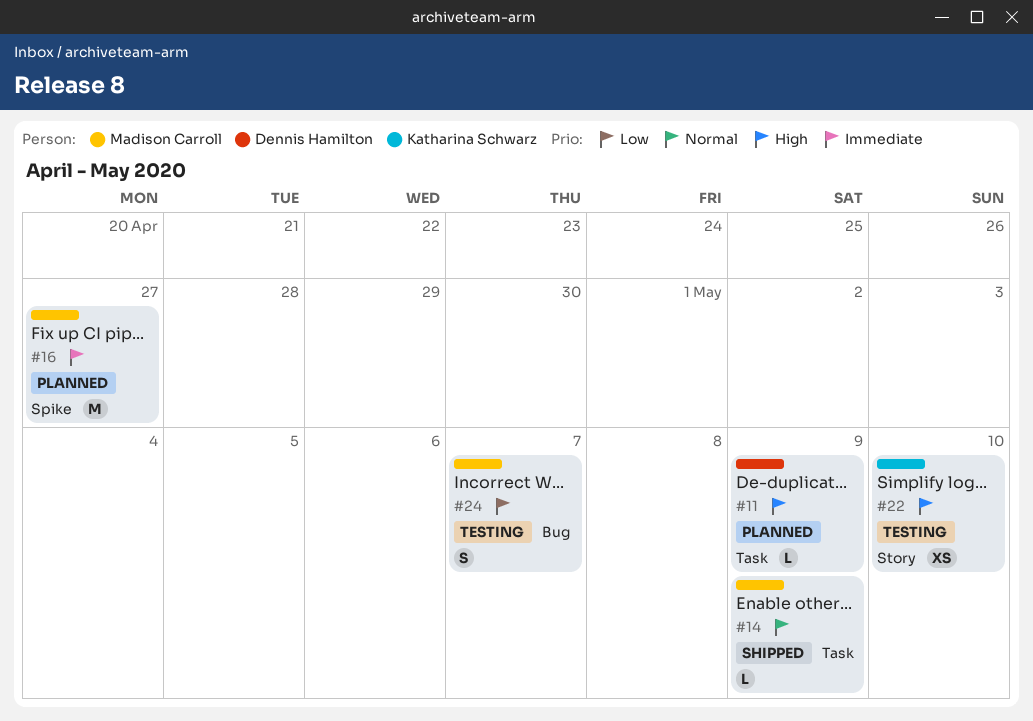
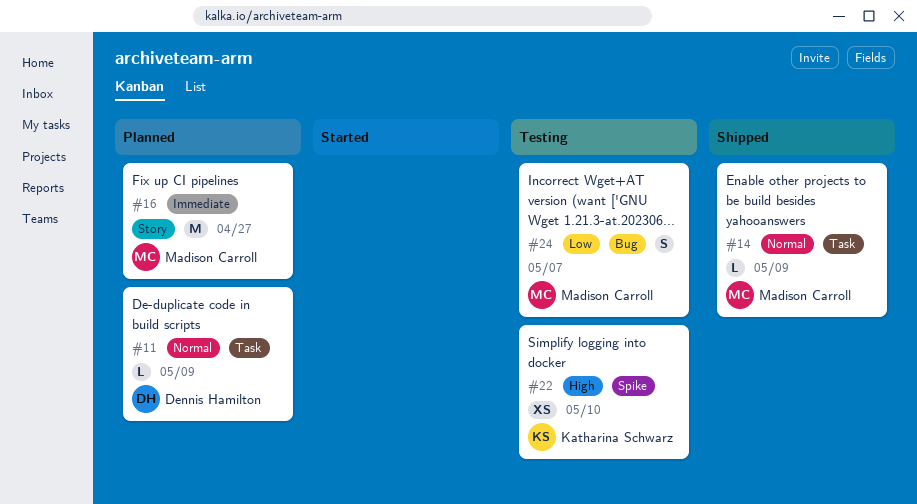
#11, priority: High -> Normal
#16, label: Spike -> Story
#22, label: Story -> Spike

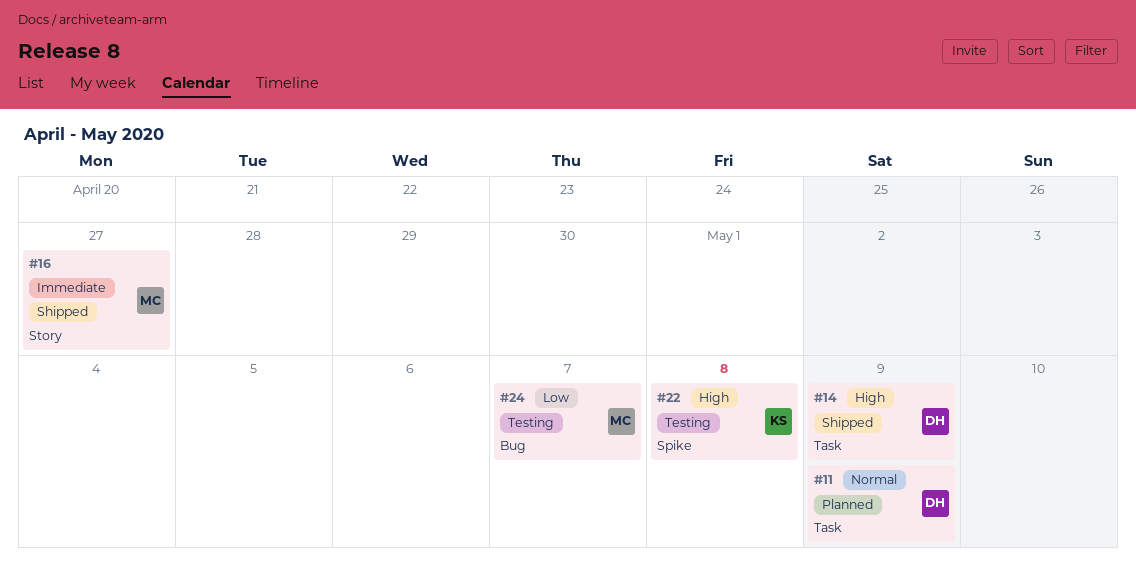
#14, owner: Madison Carroll -> Dennis Hamilton
#14, priority: Normal -> High
#16, status: Planned -> Shipped
#22, due: May 10 -> May 8

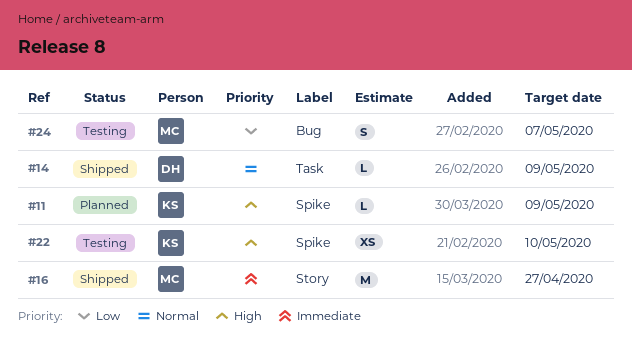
#11, owner: DH -> KS
#11, priority: Normal -> High
#11, label: Task -> Spike
#14, priority: High -> Normal
#22, due: May 8 -> May 10

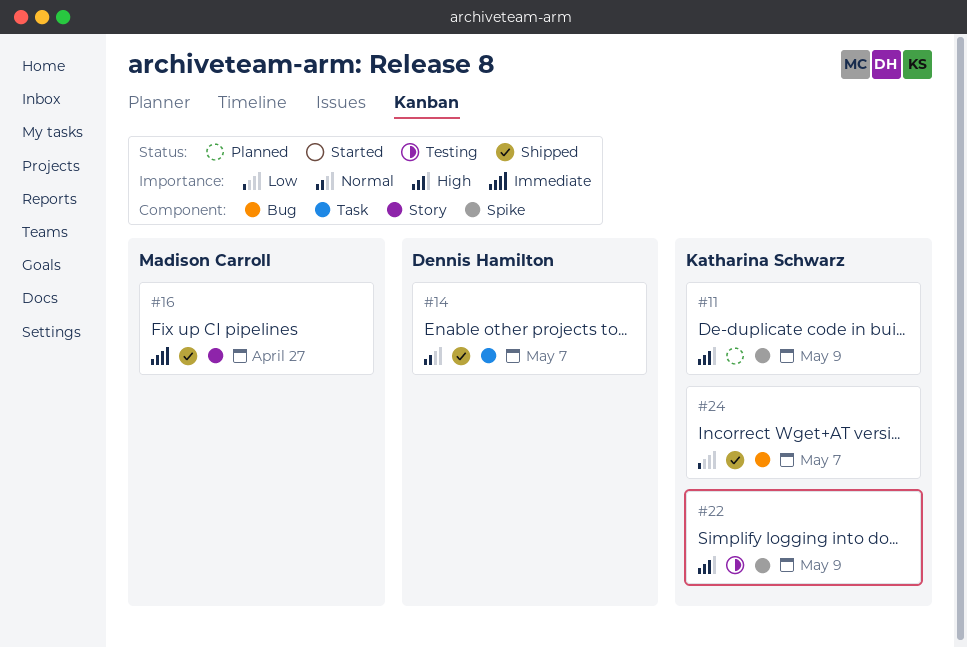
#14, due: May 9 -> May 7
#22, due: May 10 -> May 9
#24, status: Testing -> Shipped
#24, owner: Madison Carroll -> Katharina Schwarz

